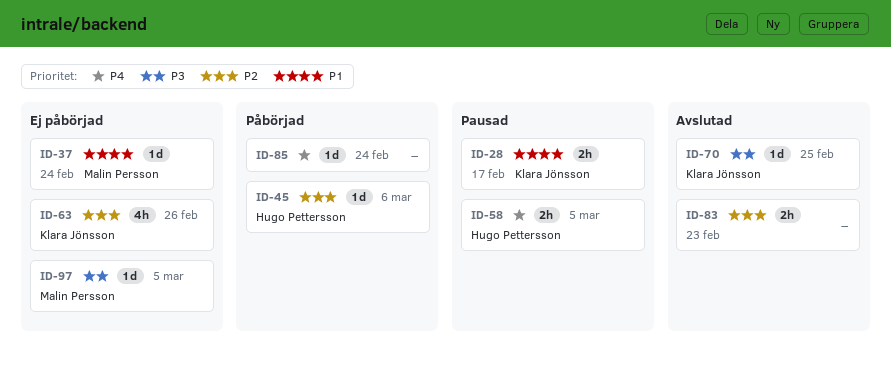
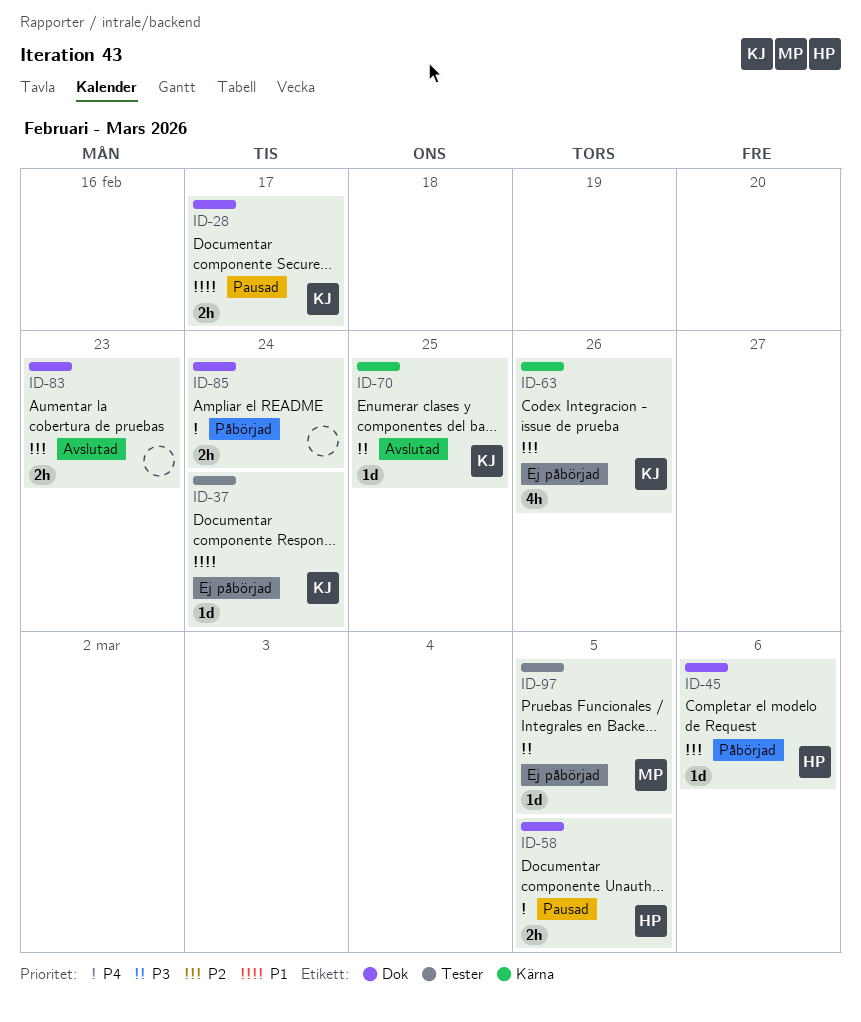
ID-37, owner: Malin Persson -> Klara Jönsson
ID-85, estimate: 1d -> 2h

